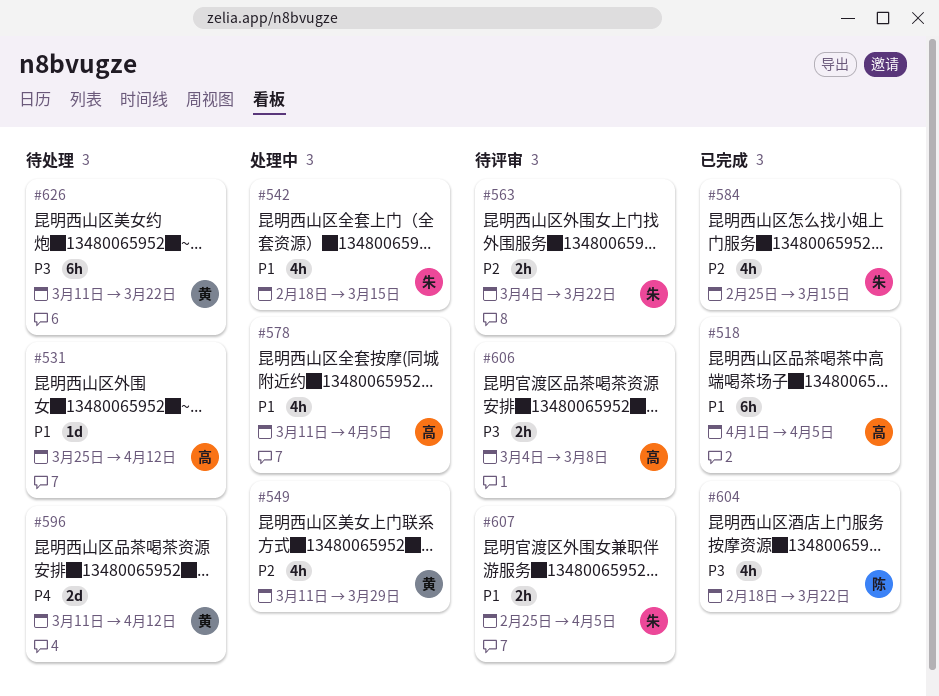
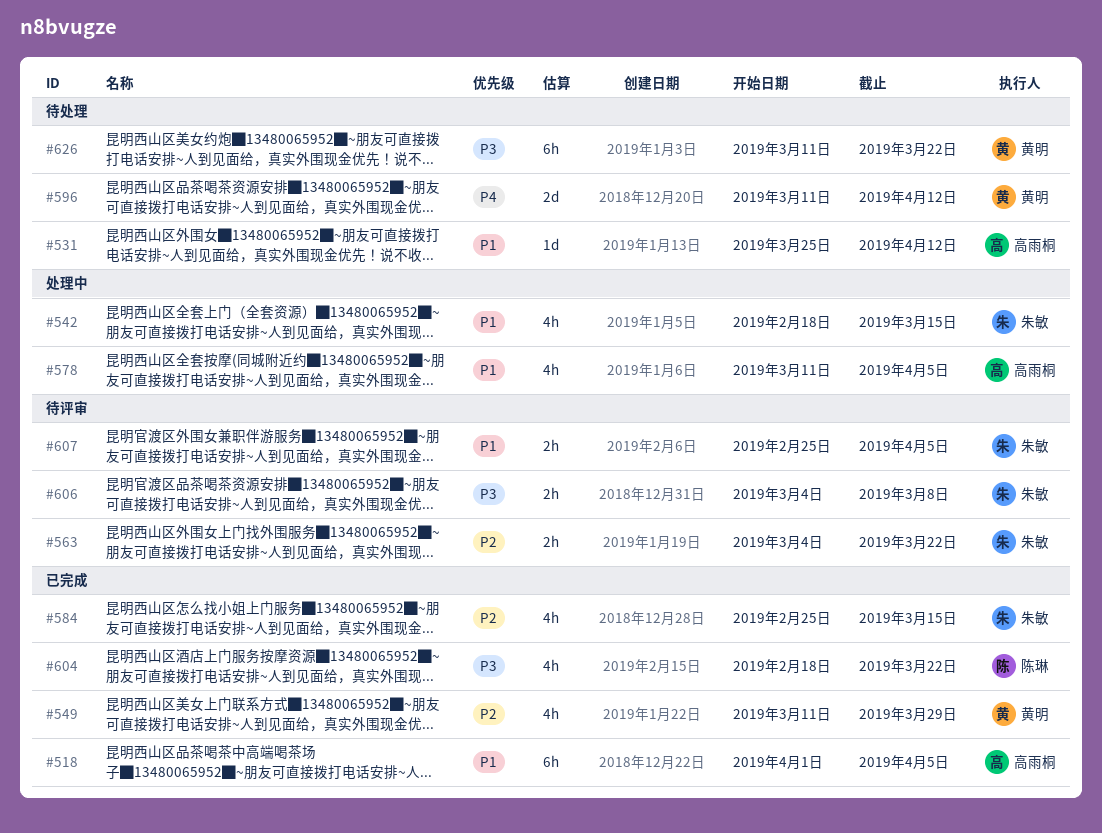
#549, status: 处理中 -> 已完成
#606, owner: 高雨桐 -> 朱敏

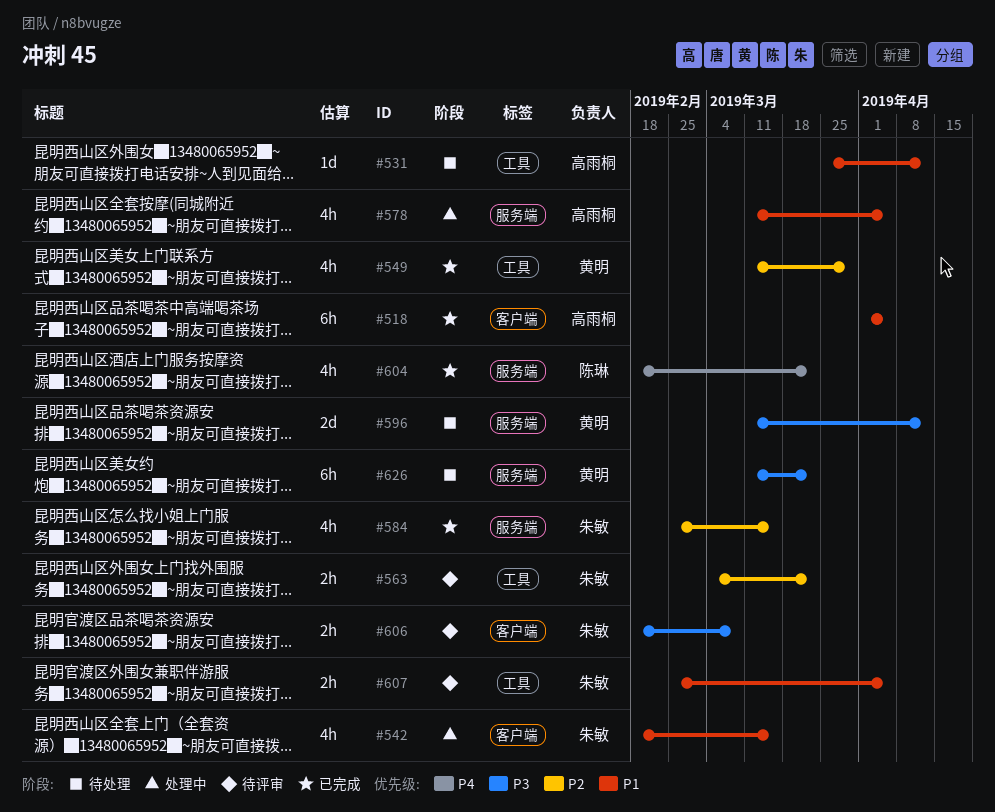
#596, priority: P4 -> P3
#604, priority: P3 -> P4
#606, start: Mar 4 -> Feb 18

